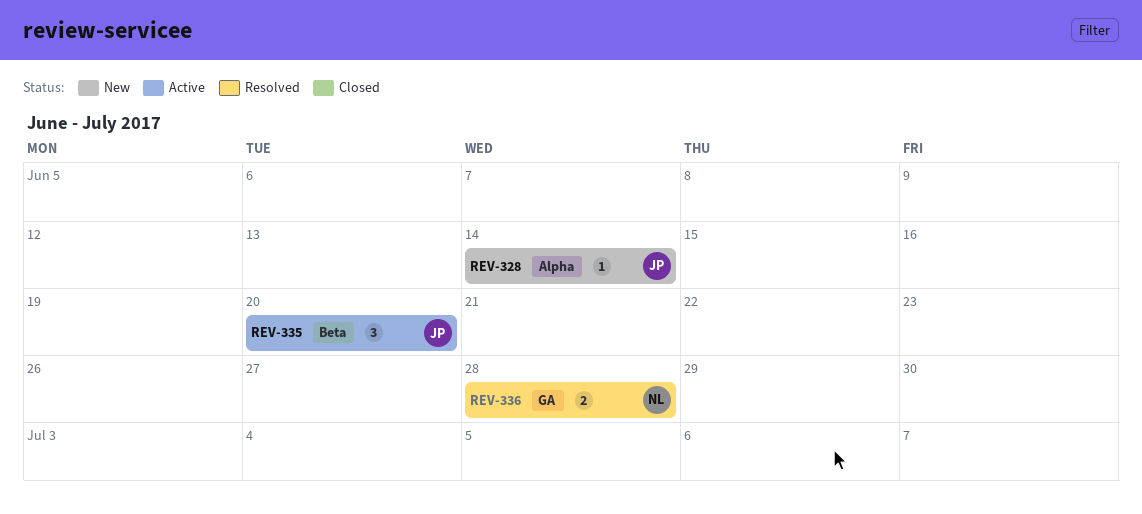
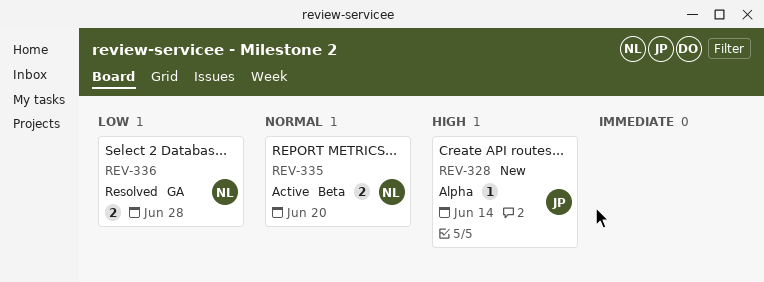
REV-335, owner: JP -> NL
REV-335, estimate: 3 -> 2

